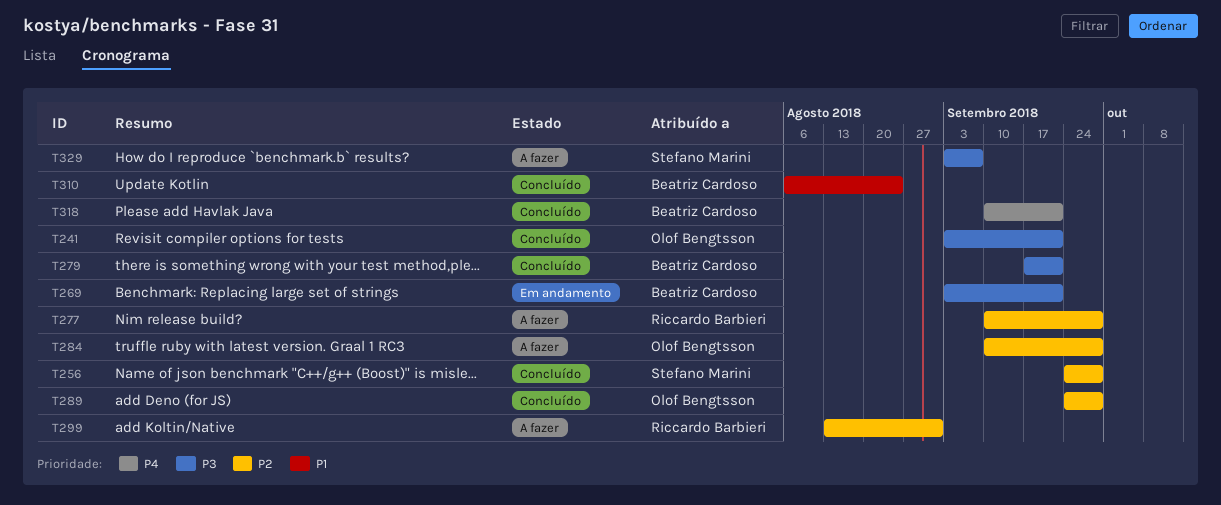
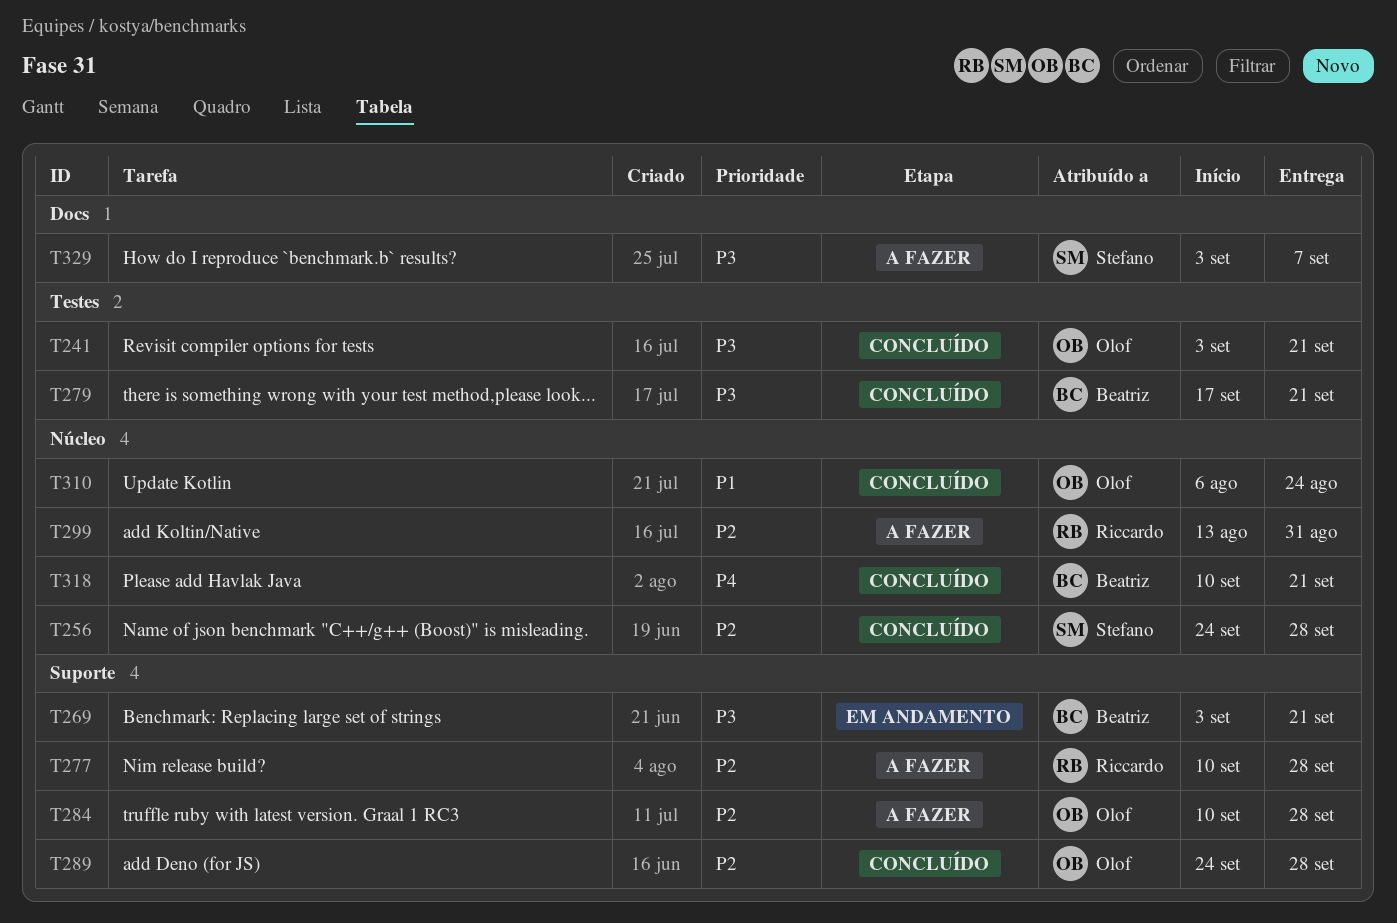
T310, owner: Beatriz Cardoso -> Olof Bengtsson

